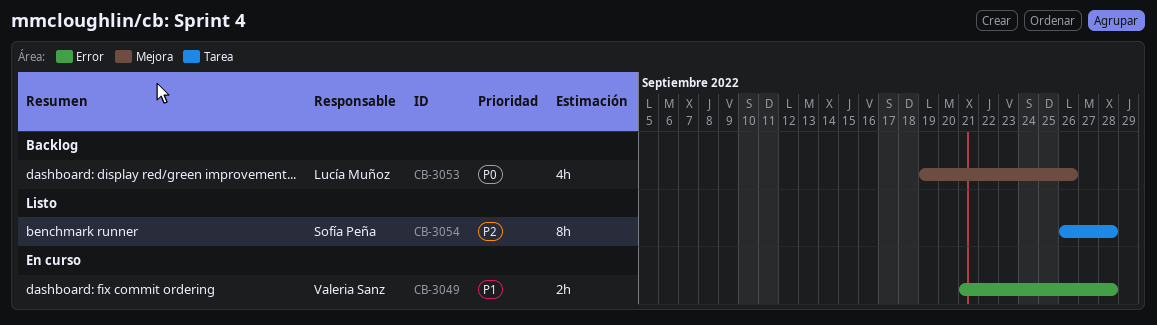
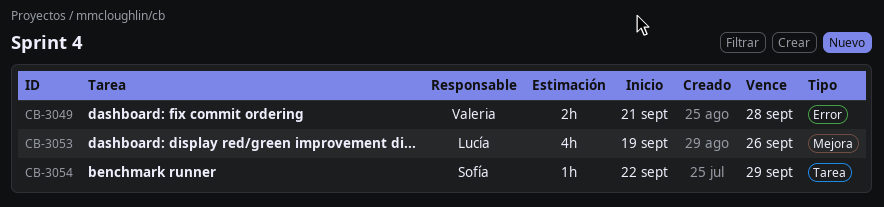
CB-3054, estimate: 8h -> 1h
CB-3054, start: Sep 26 -> Sep 22
CB-3054, due: Sep 28 -> Sep 29

